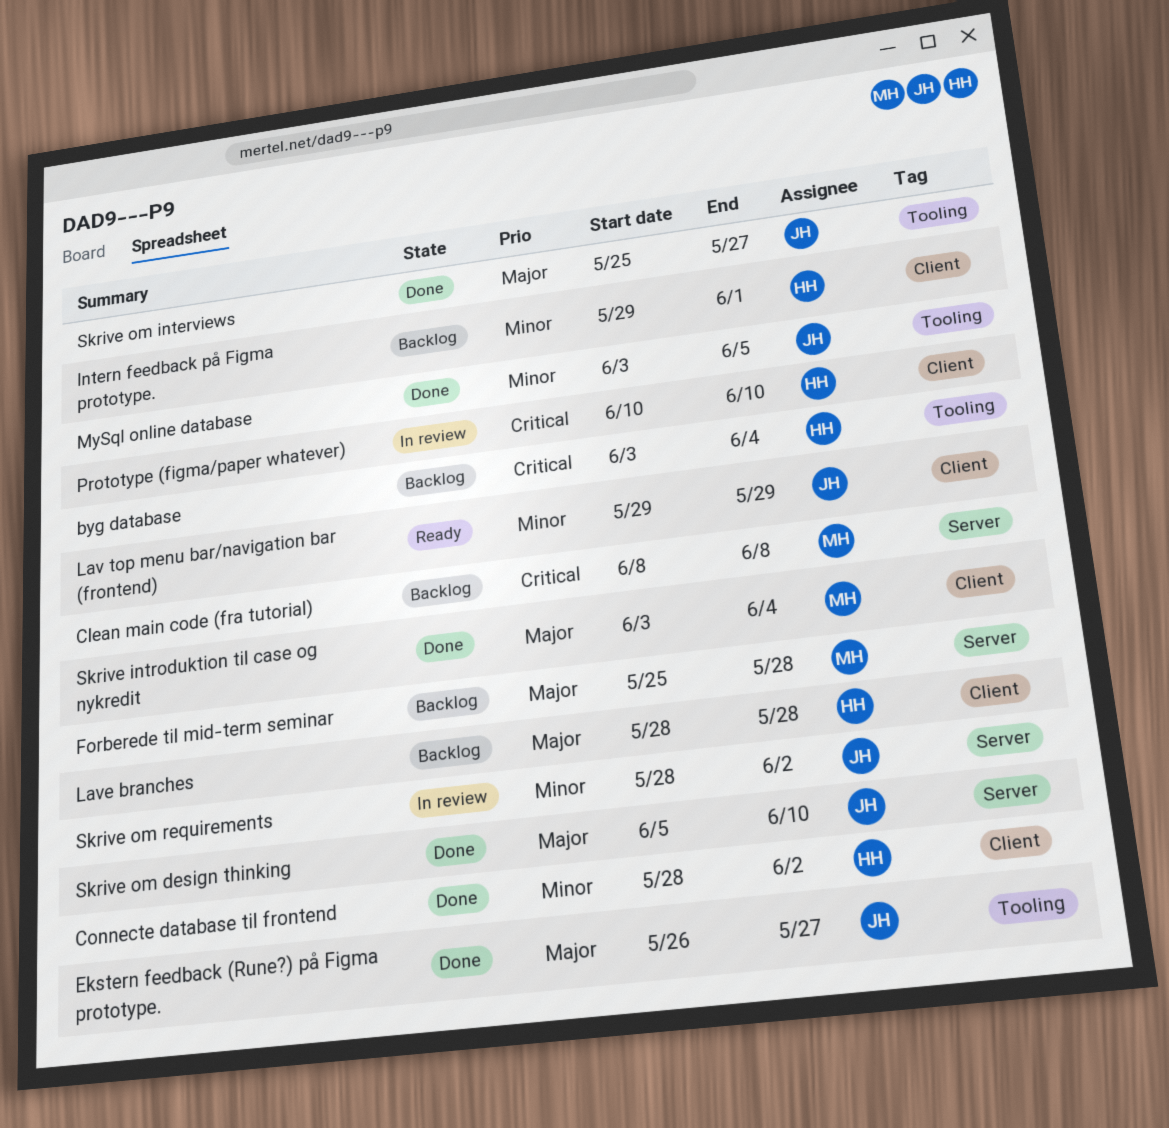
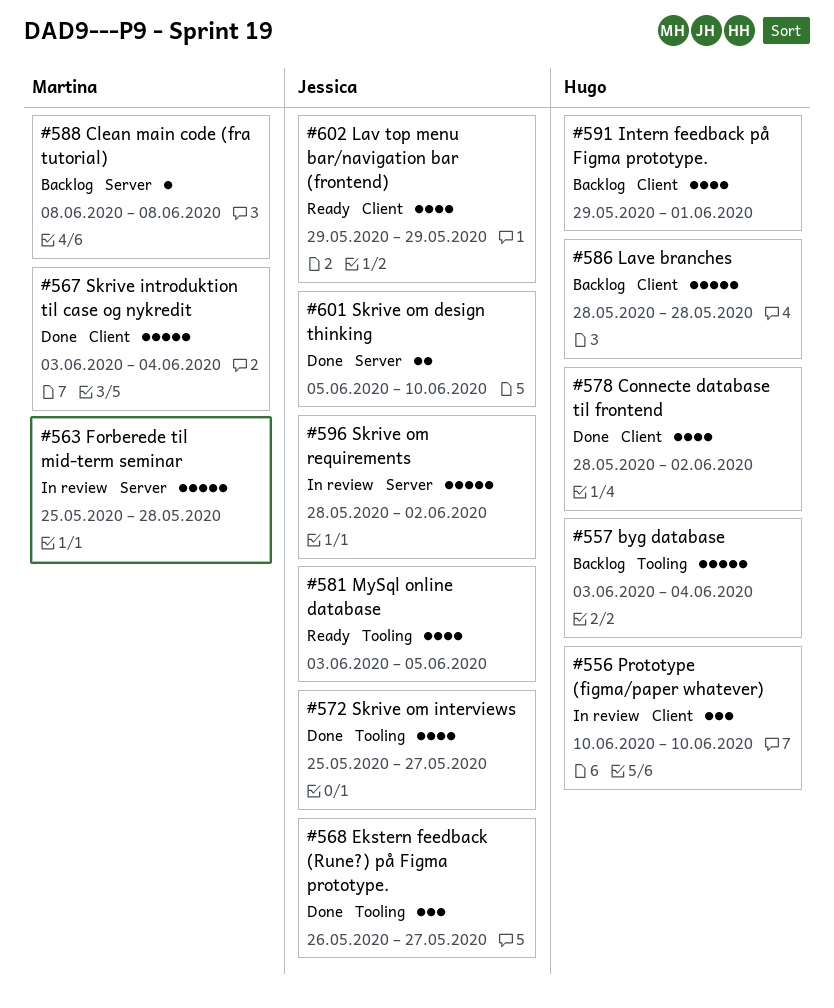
Forberede til mid-term seminar, status: Backlog -> In review
MySql online database, status: Done -> Ready

